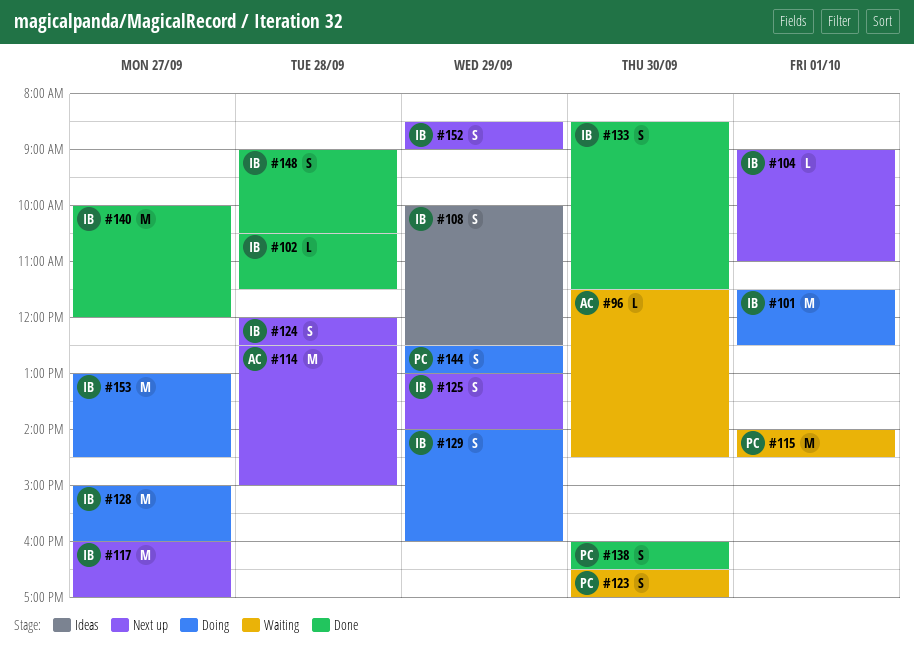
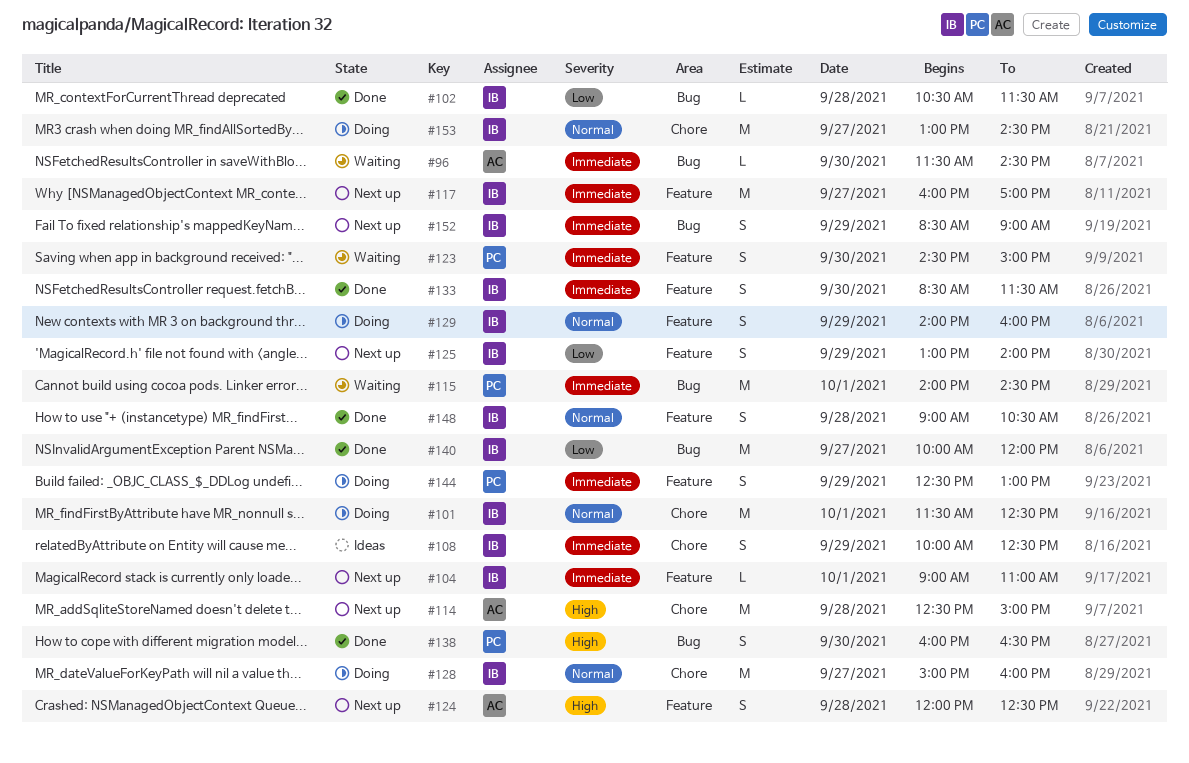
#123, begins: 16:30 -> 14:30
#123, ends: 17:00 -> 15:00
#124, owner: IB -> AC

